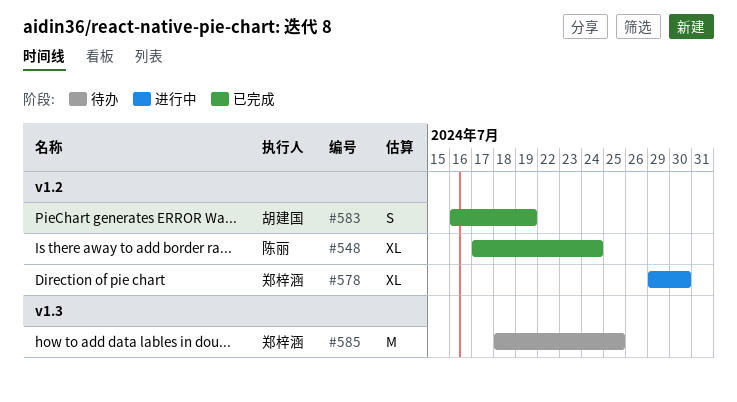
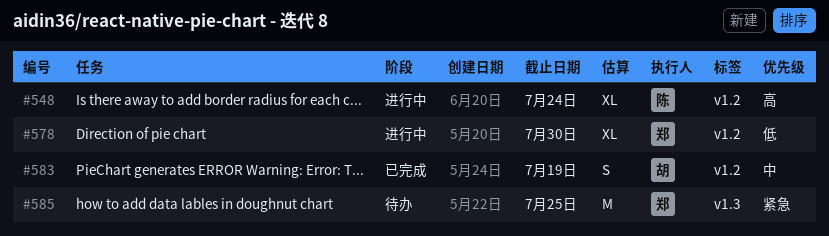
#548, status: 已完成 -> 进行中

